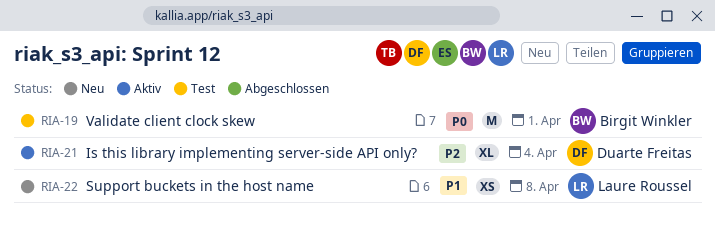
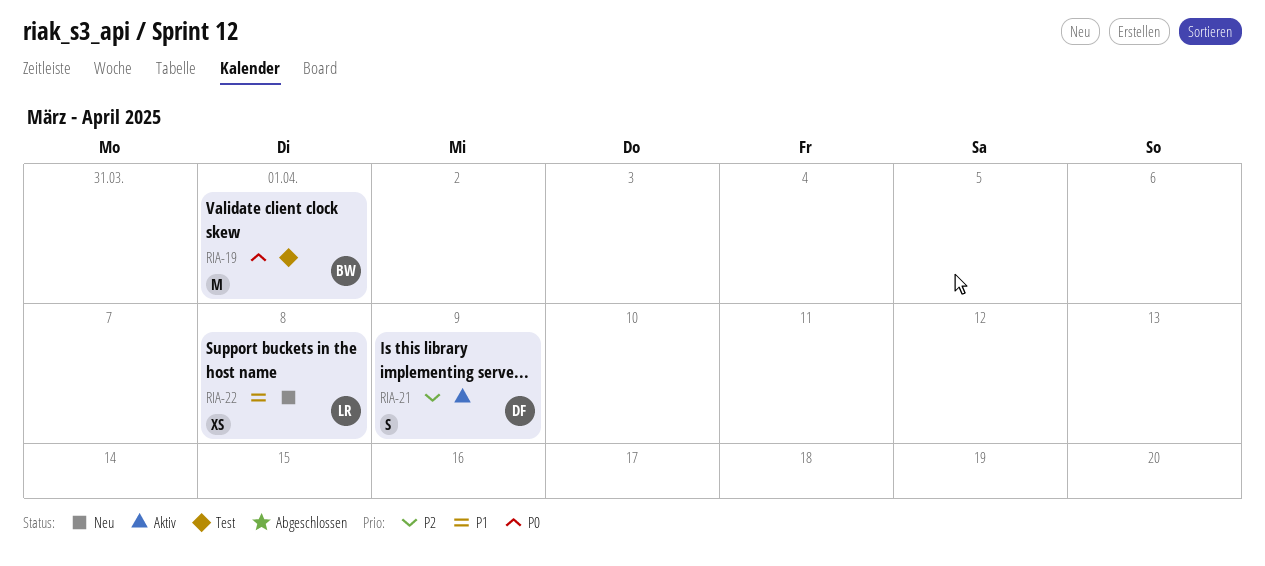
RIA-21, estimate: XL -> S
RIA-21, due: Apr 4 -> Apr 9

